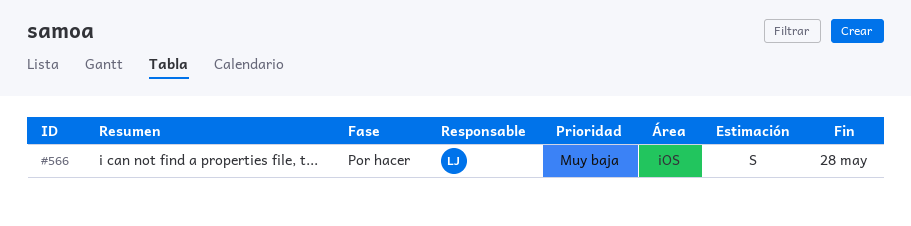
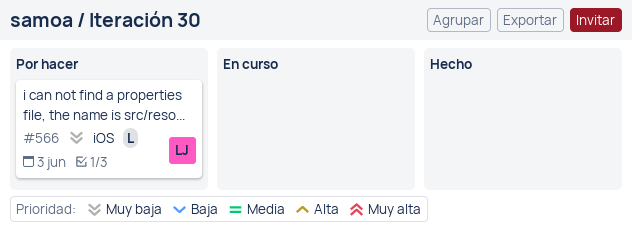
#566, estimate: S -> L
#566, due: May 28 -> Jun 3

